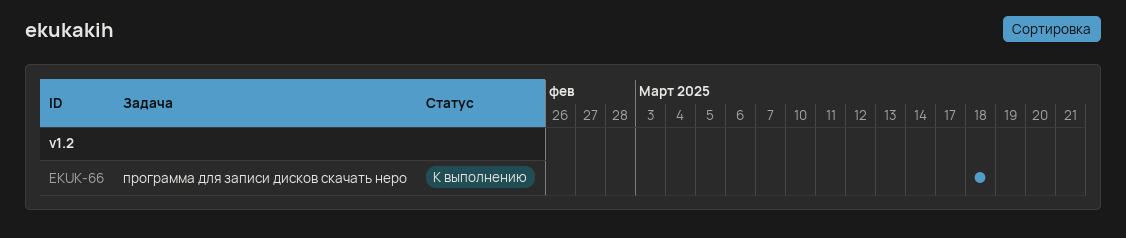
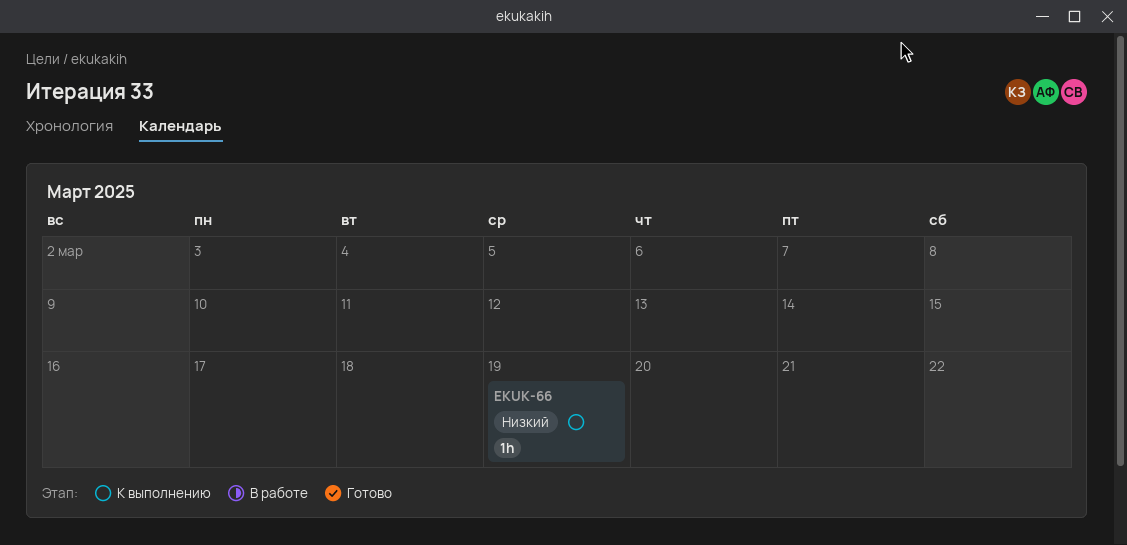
EKUK-66, due: Mar 18 -> Mar 19

